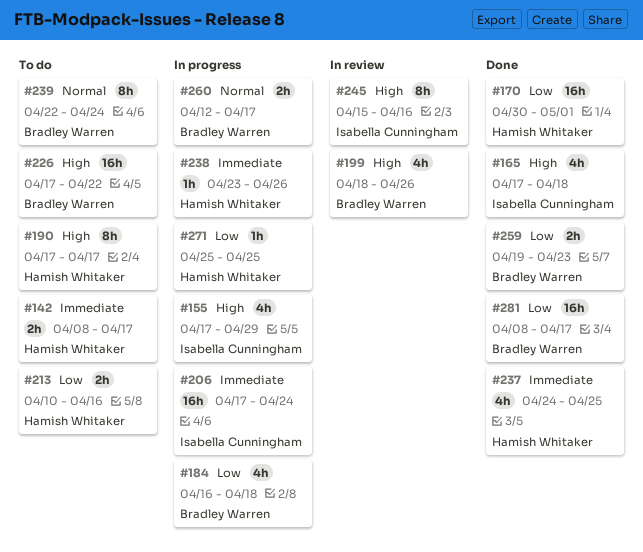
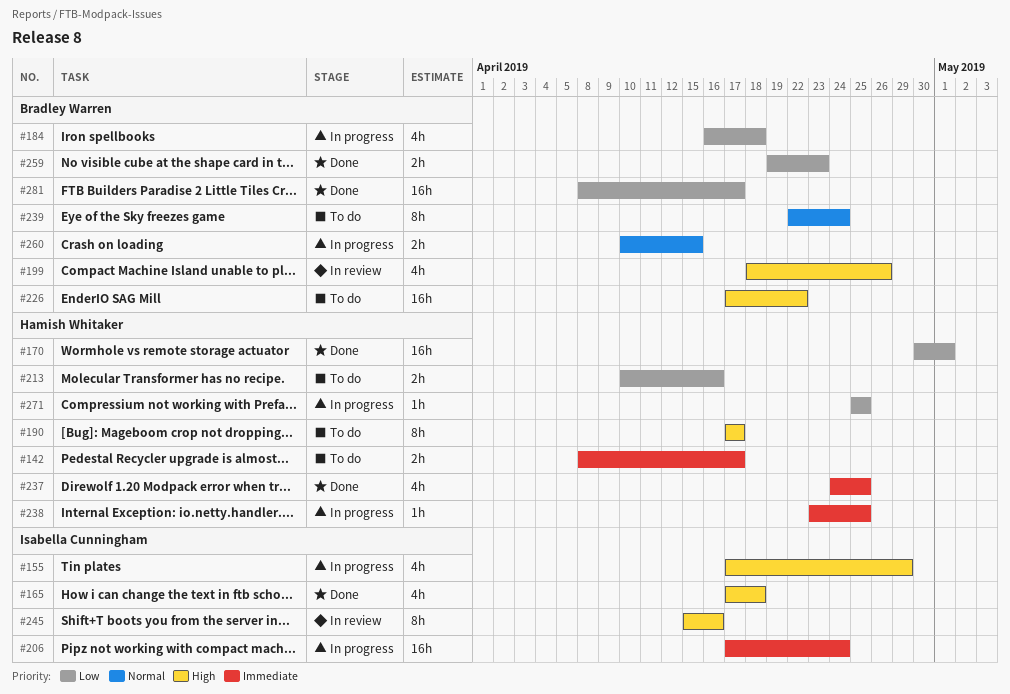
#238, due: Apr 26 -> Apr 25
#260, start: Apr 12 -> Apr 10
#260, due: Apr 17 -> Apr 15

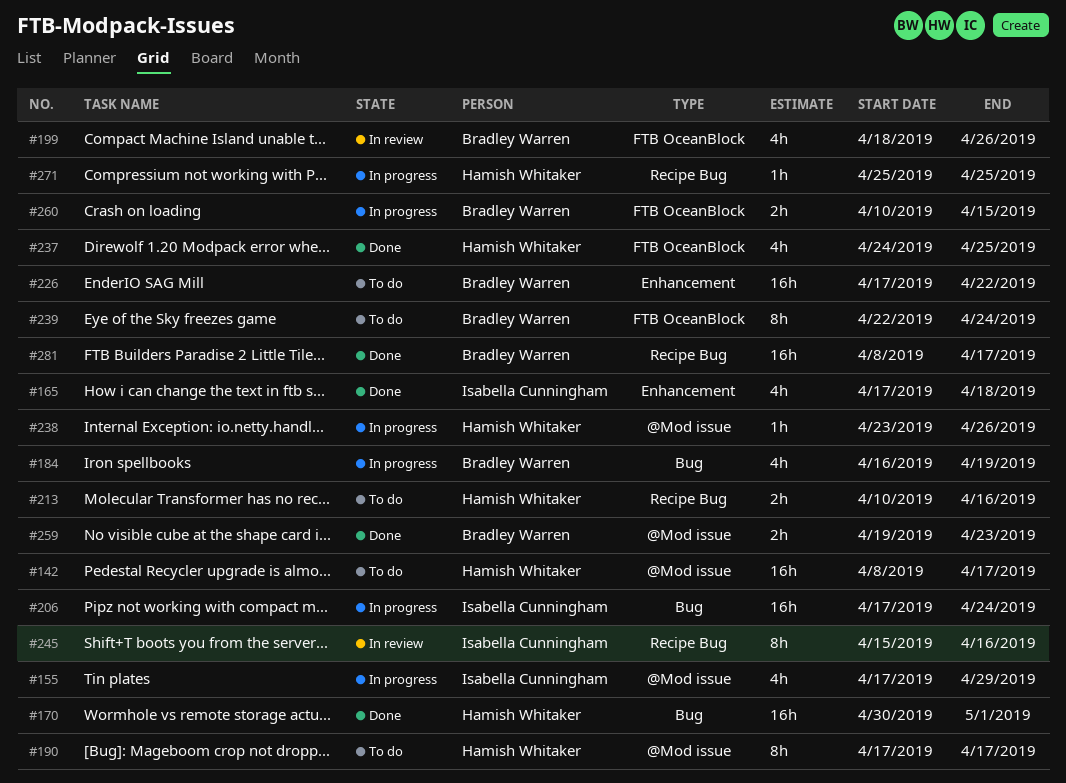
#142, estimate: 2h -> 16h
#184, due: Apr 18 -> Apr 19
#238, due: Apr 25 -> Apr 26

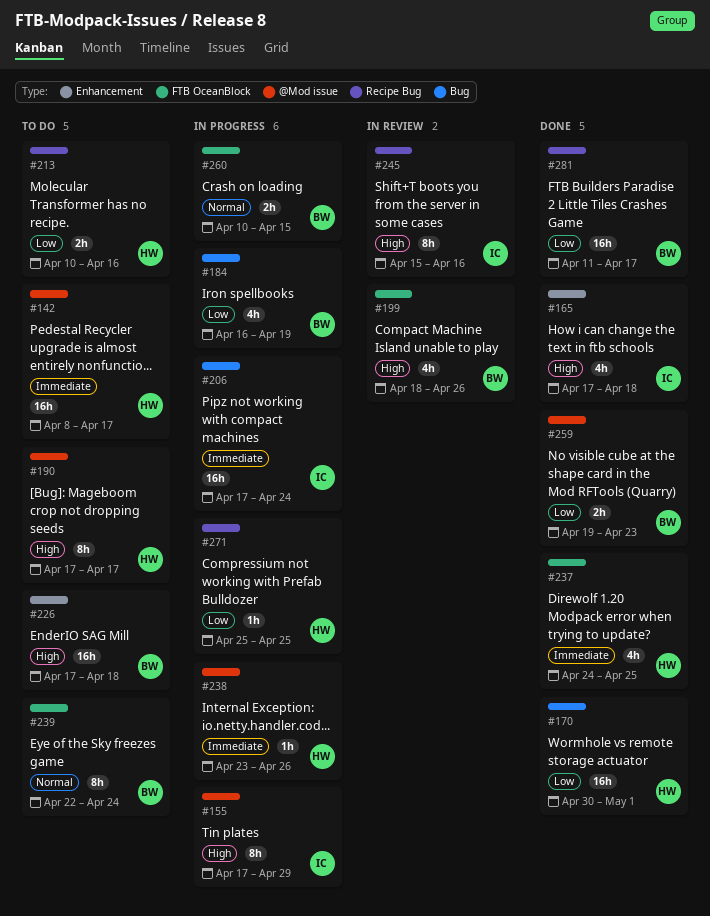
#155, estimate: 4h -> 8h
#226, due: Apr 22 -> Apr 18
#281, start: Apr 8 -> Apr 11

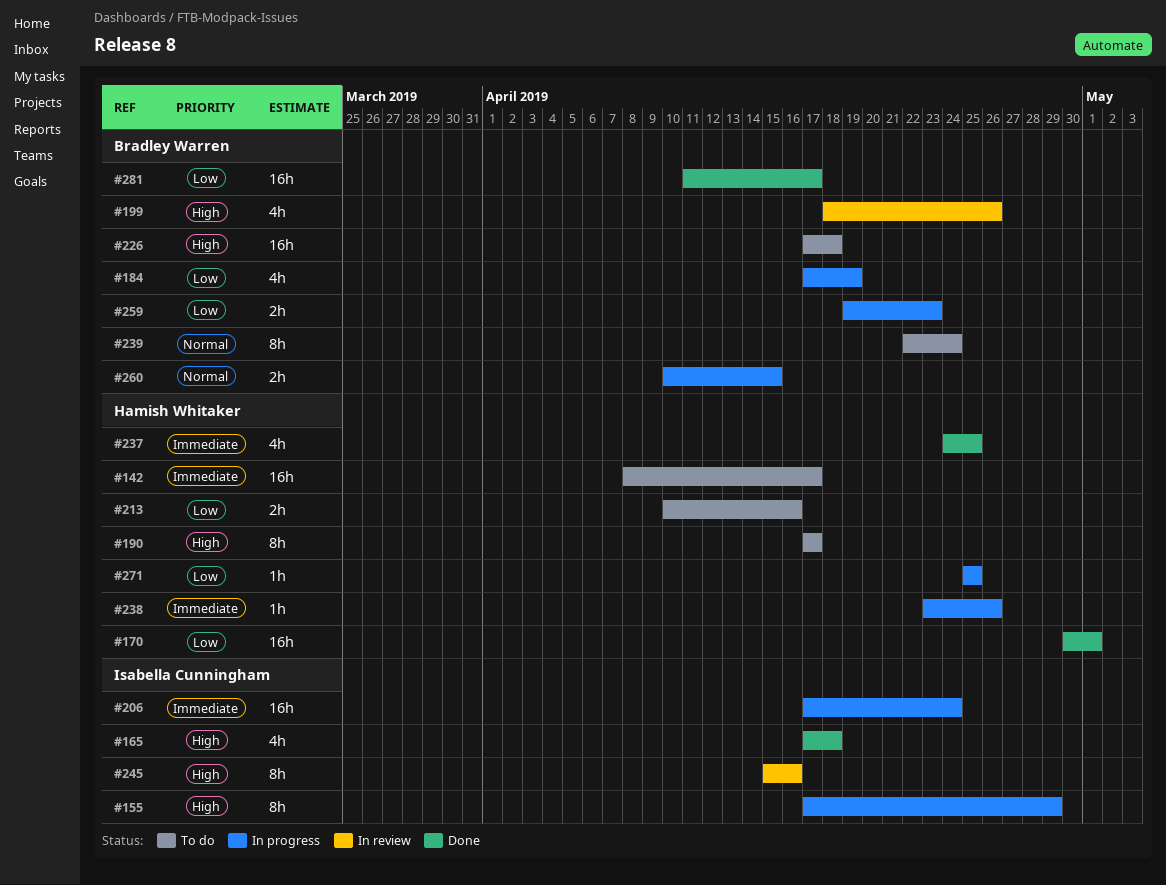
#184, start: Apr 16 -> Apr 17
#259, status: Done -> In progress

